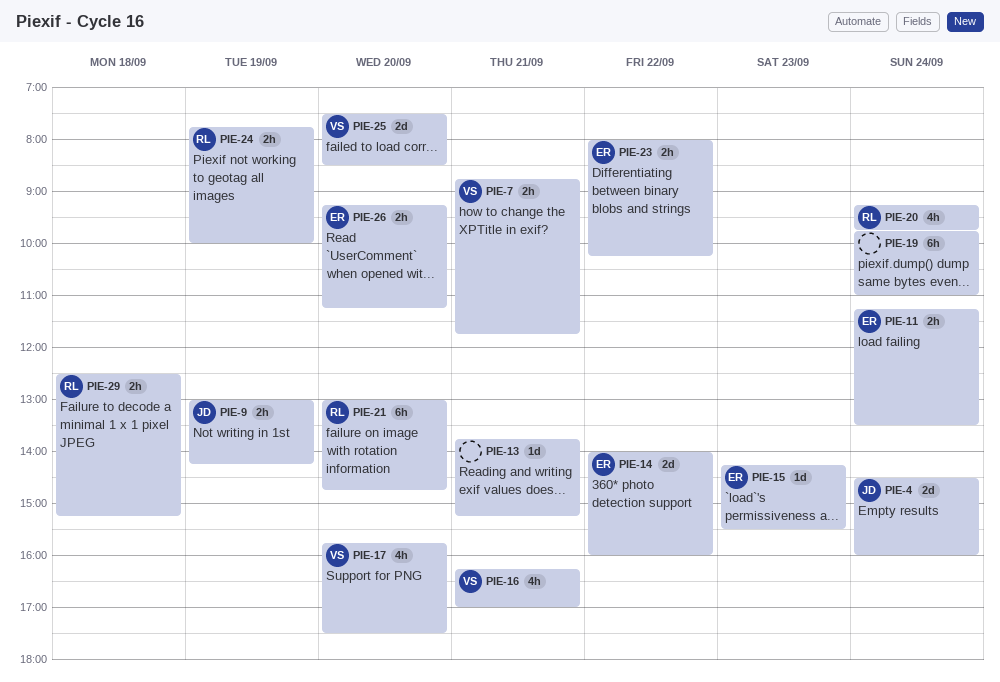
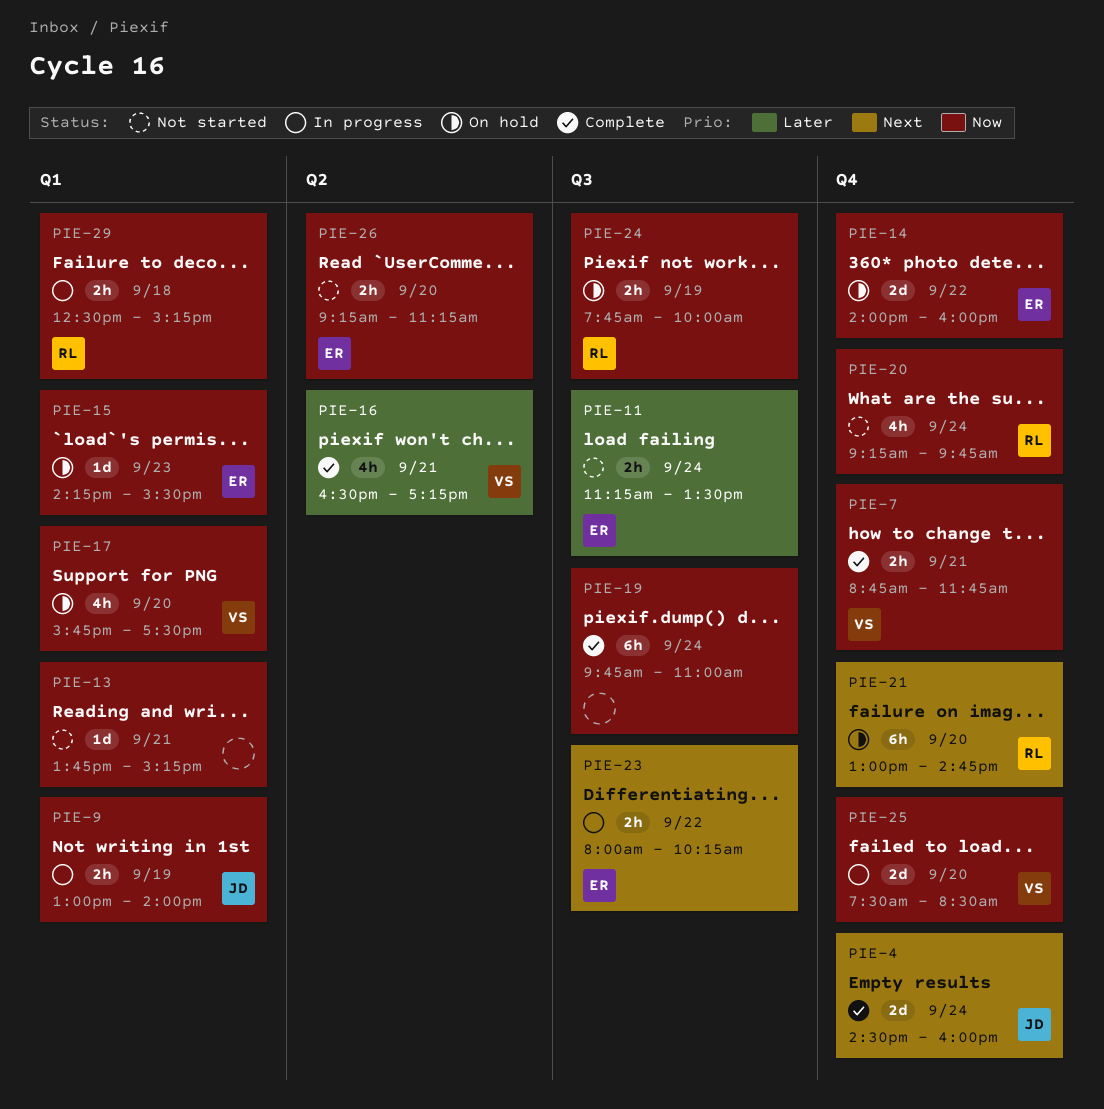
PIE-9, ends: 14:15 -> 14:00
PIE-16, begins: 16:15 -> 16:30
PIE-16, ends: 17:00 -> 17:15

